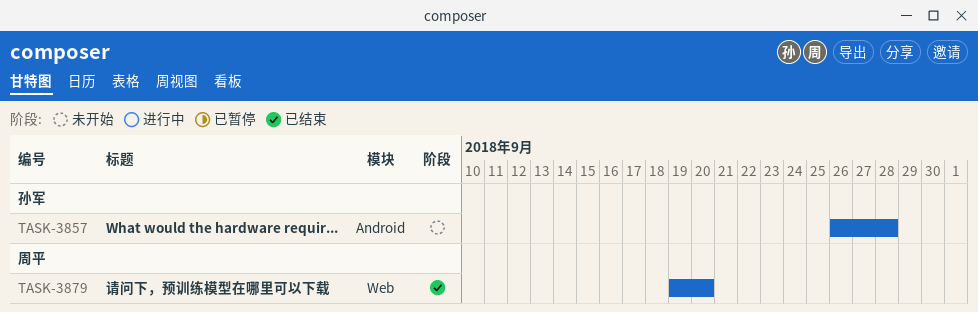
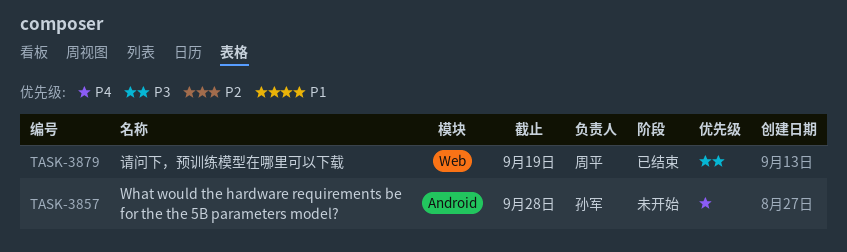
TASK-3879, due: Sep 20 -> Sep 19

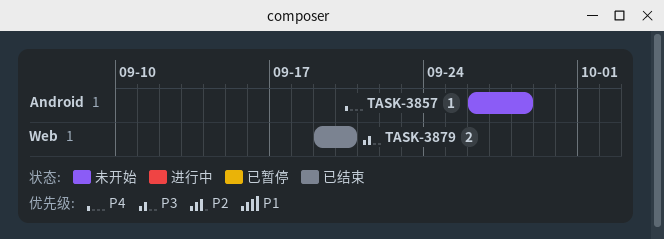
TASK-3879, due: Sep 19 -> Sep 20

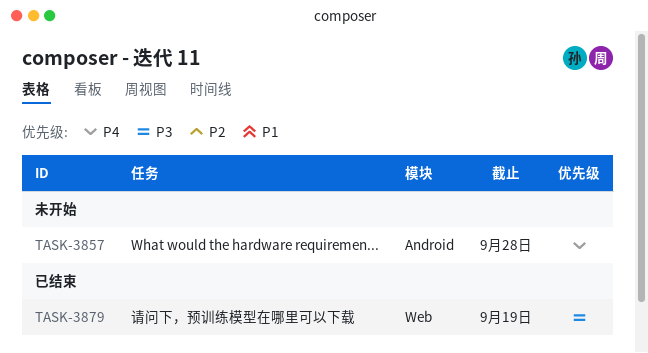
TASK-3879, due: Sep 20 -> Sep 19

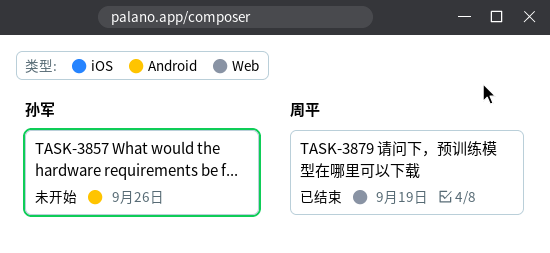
TASK-3857, due: Sep 28 -> Sep 26

